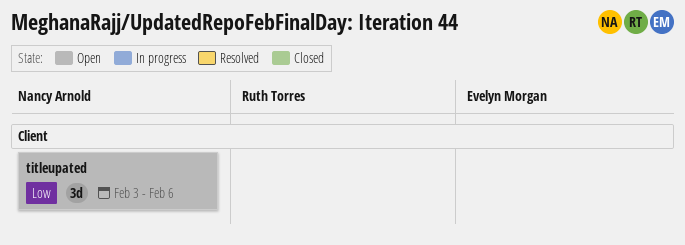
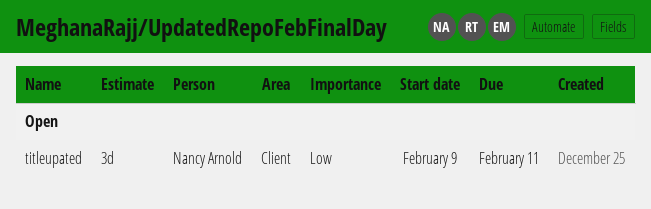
titleupated, start: Feb 3 -> Feb 9
titleupated, due: Feb 6 -> Feb 11

